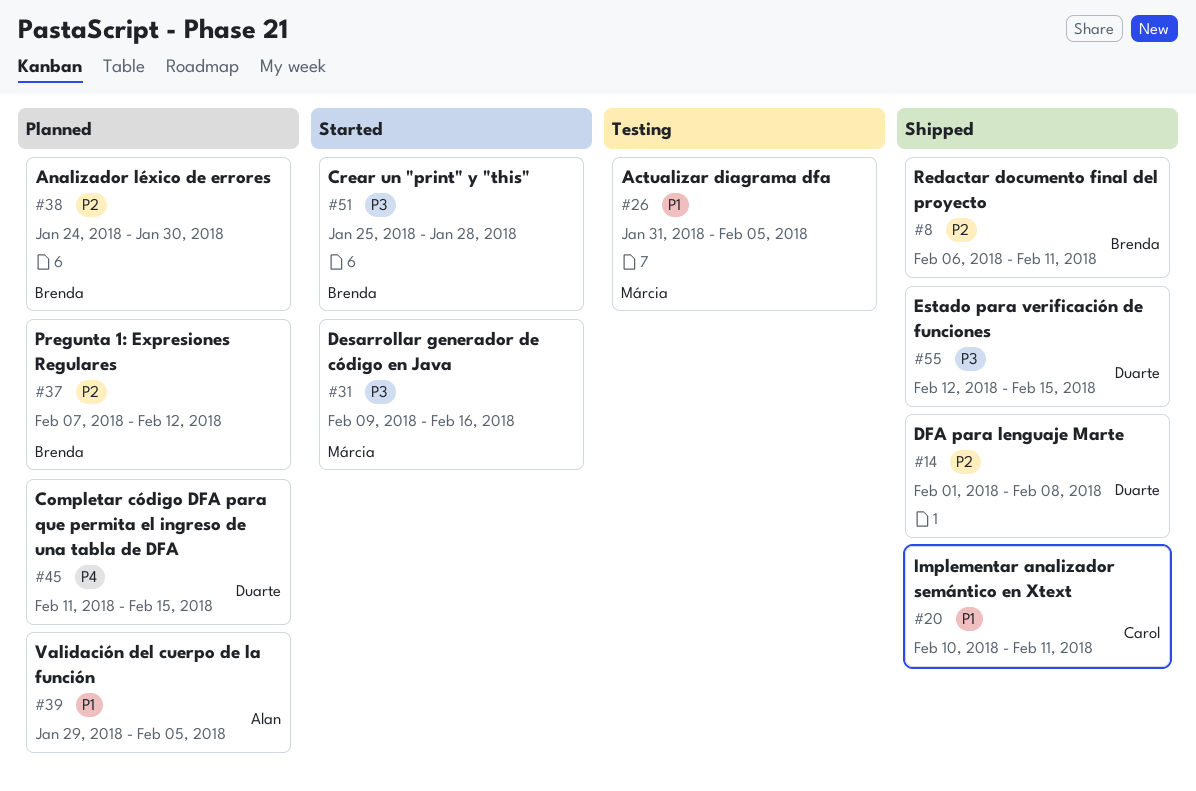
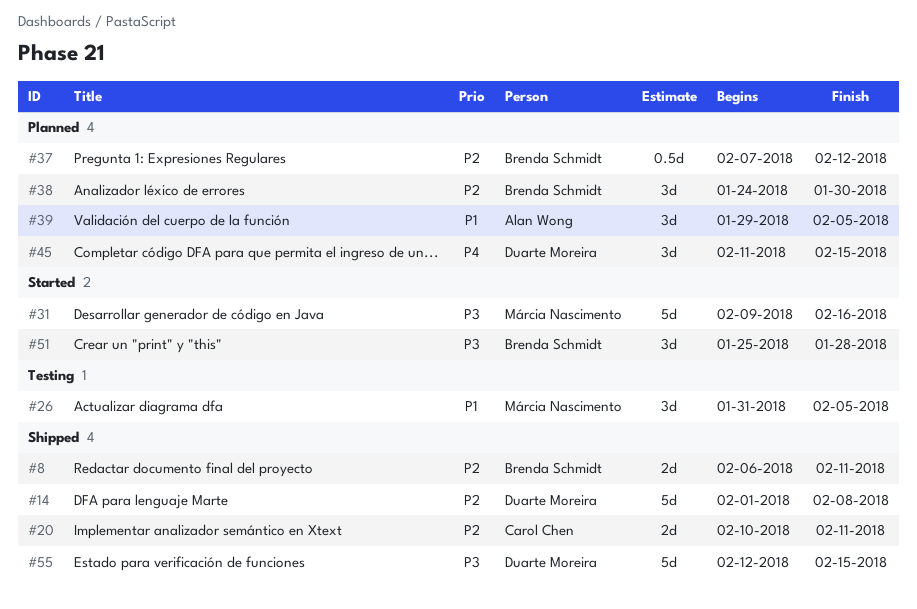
#20, priority: P1 -> P2

